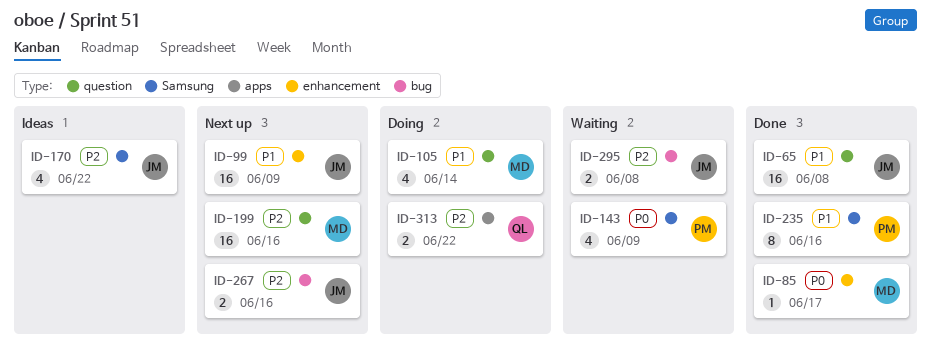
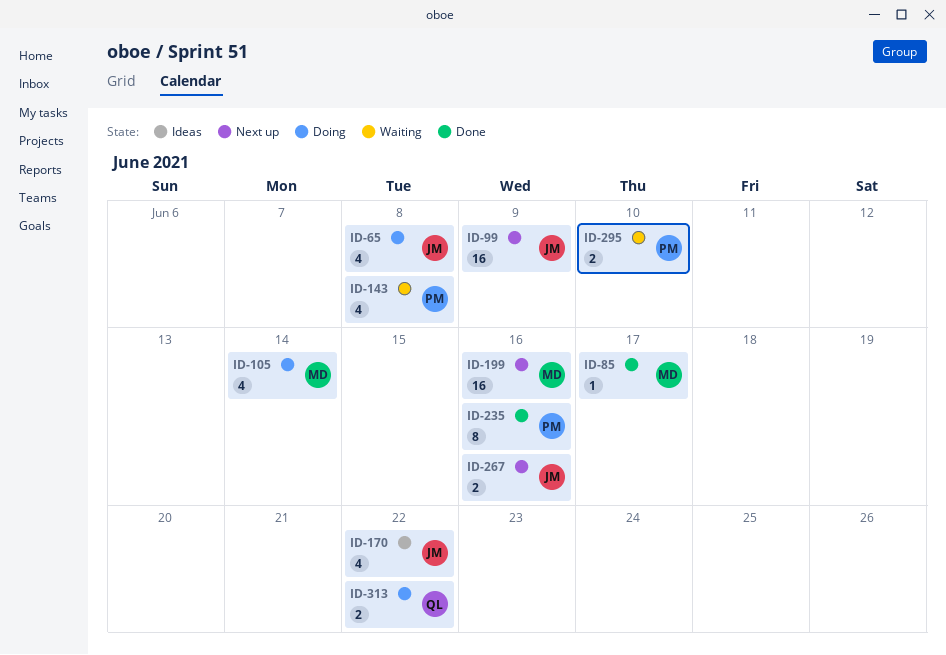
ID-65, status: Done -> Doing
ID-65, estimate: 16 -> 4
ID-143, due: Jun 9 -> Jun 8
ID-295, owner: JM -> PM
ID-295, due: Jun 8 -> Jun 10

